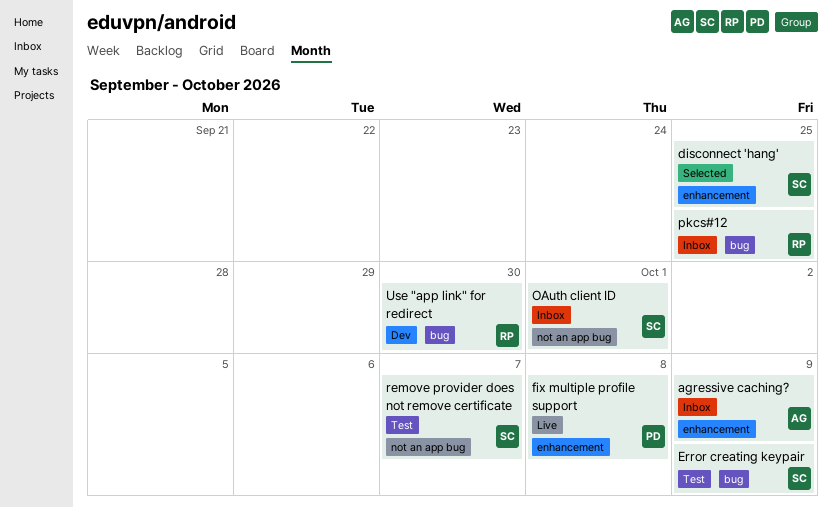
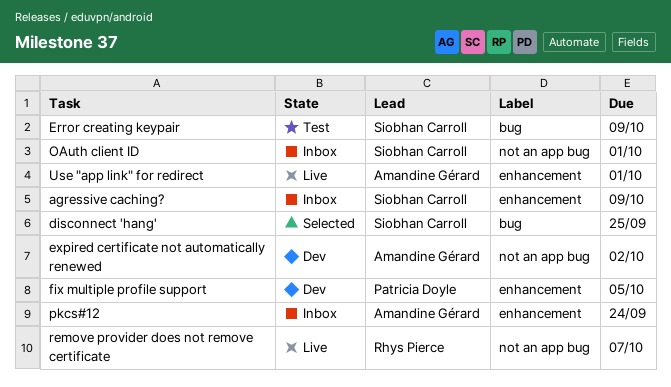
agressive caching?, owner: Amandine Gérard -> Siobhan Carroll
disconnect 'hang', label: enhancement -> bug
expired certificate not automatically renewed: none -> present
fix multiple profile support, status: Live -> Dev
fix multiple profile support, due: Oct 8 -> Oct 5
pkcs#12, owner: Rhys Pierce -> Amandine Gérard
pkcs#12, label: bug -> enhancement
pkcs#12, due: Sep 25 -> Sep 24
remove provider does not remove certificate, status: Test -> Live
remove provider does not remove certificate, owner: Siobhan Carroll -> Rhys Pierce
Use "app link" for redirect, status: Dev -> Live
Use "app link" for redirect, owner: Rhys Pierce -> Amandine Gérard
Use "app link" for redirect, label: bug -> enhancement
Use "app link" for redirect, due: Sep 30 -> Oct 1

